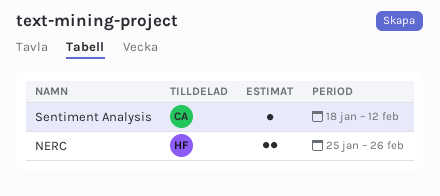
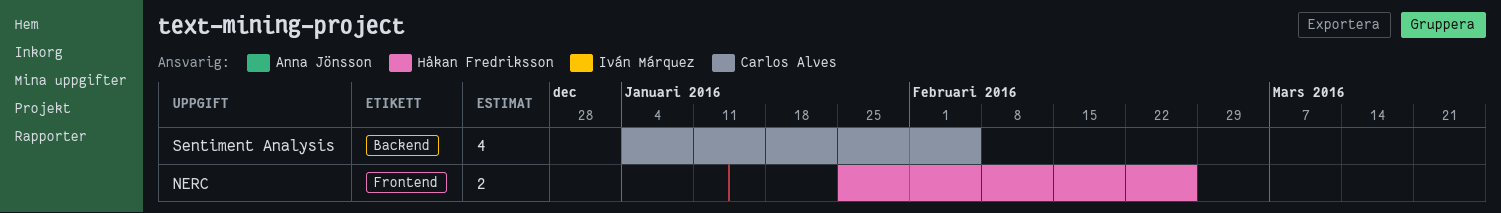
Sentiment Analysis, estimate: 1 -> 4
Sentiment Analysis, start: Jan 18 -> Jan 4
Sentiment Analysis, due: Feb 12 -> Feb 5

